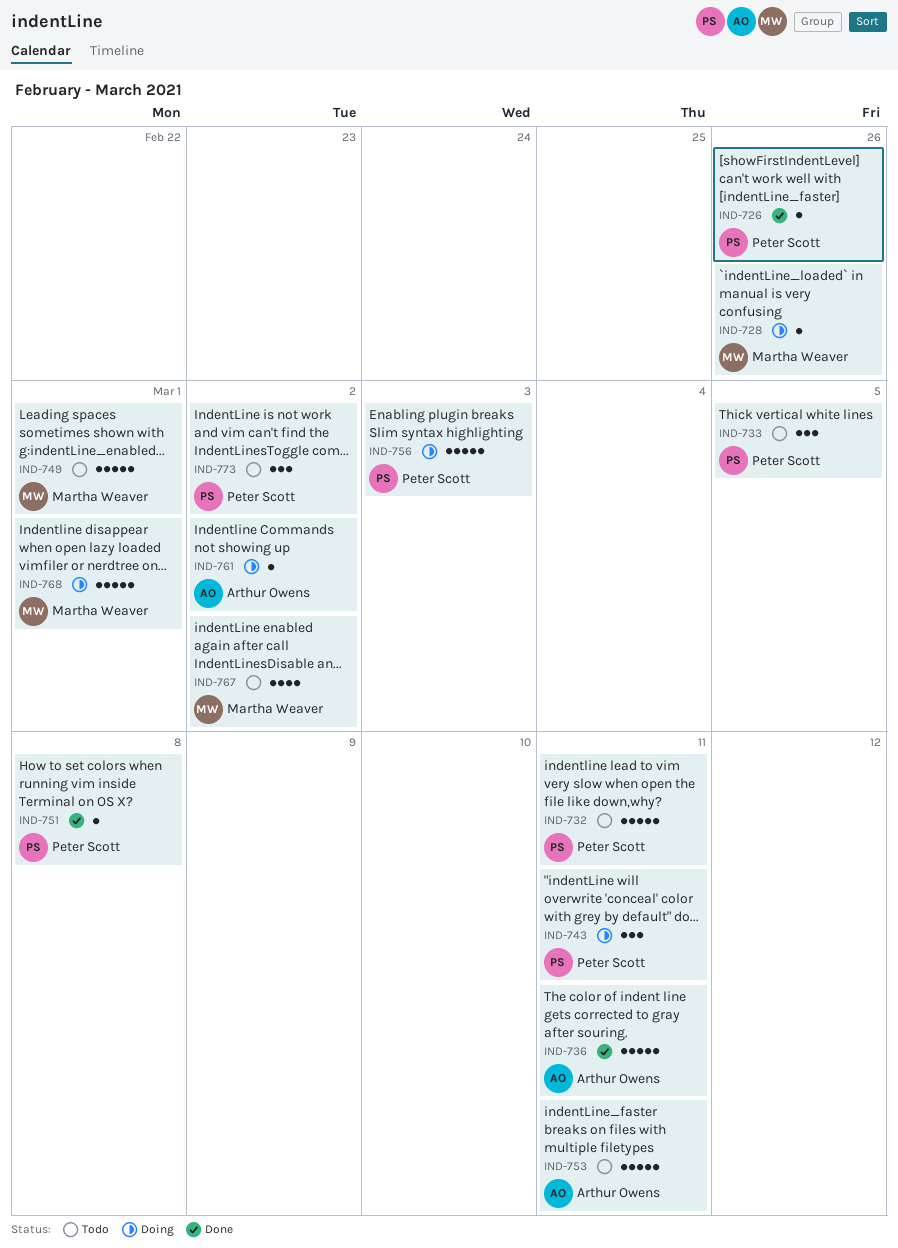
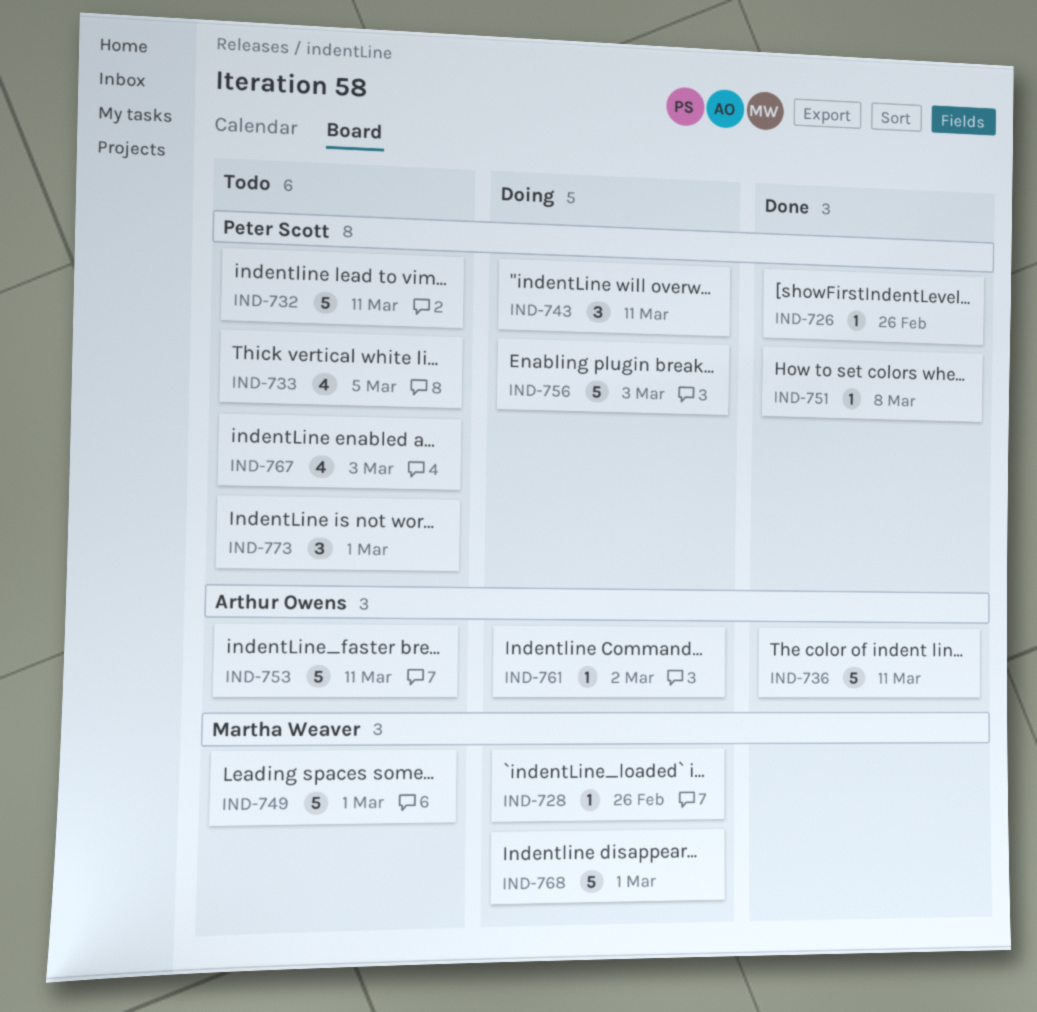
IND-733, estimate: 3 -> 4
IND-767, owner: Martha Weaver -> Peter Scott
IND-767, due: Mar 2 -> Mar 3
IND-773, due: Mar 2 -> Mar 1

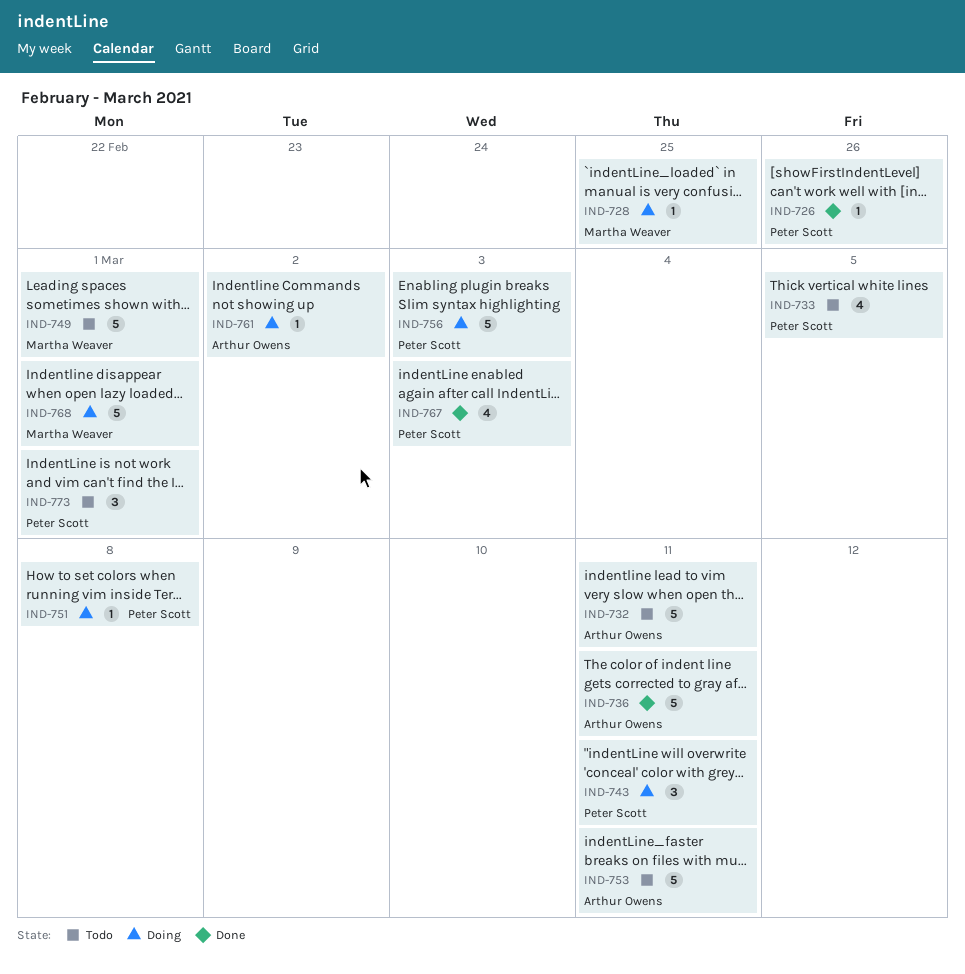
IND-728, due: Feb 26 -> Feb 25
IND-732, owner: Peter Scott -> Arthur Owens
IND-751, status: Done -> Doing
IND-767, status: Todo -> Done

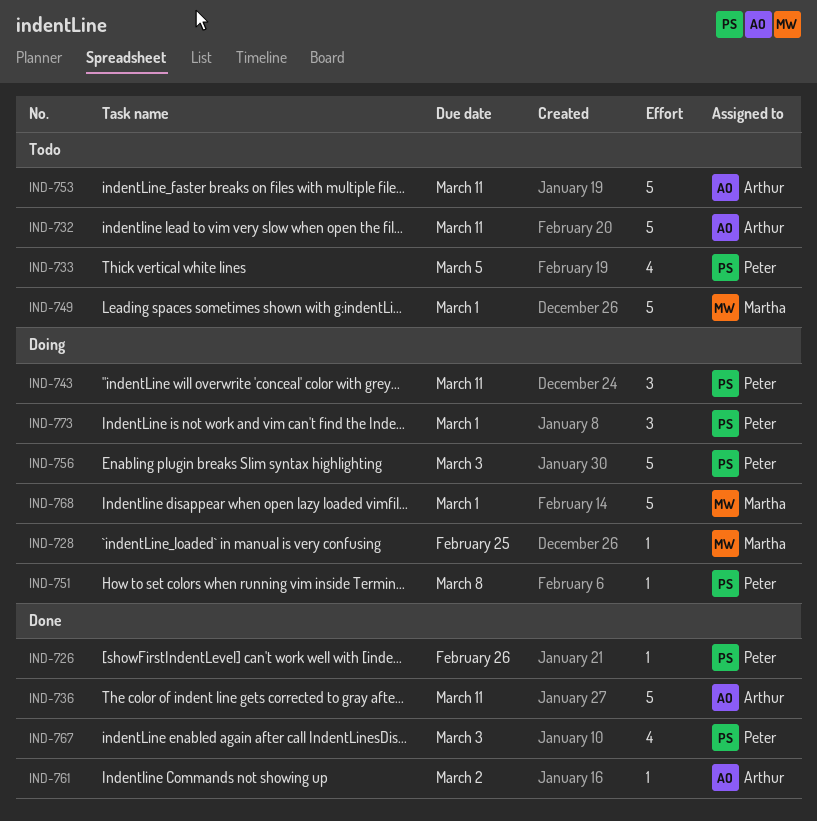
IND-761, status: Doing -> Done
IND-773, status: Todo -> Doing

